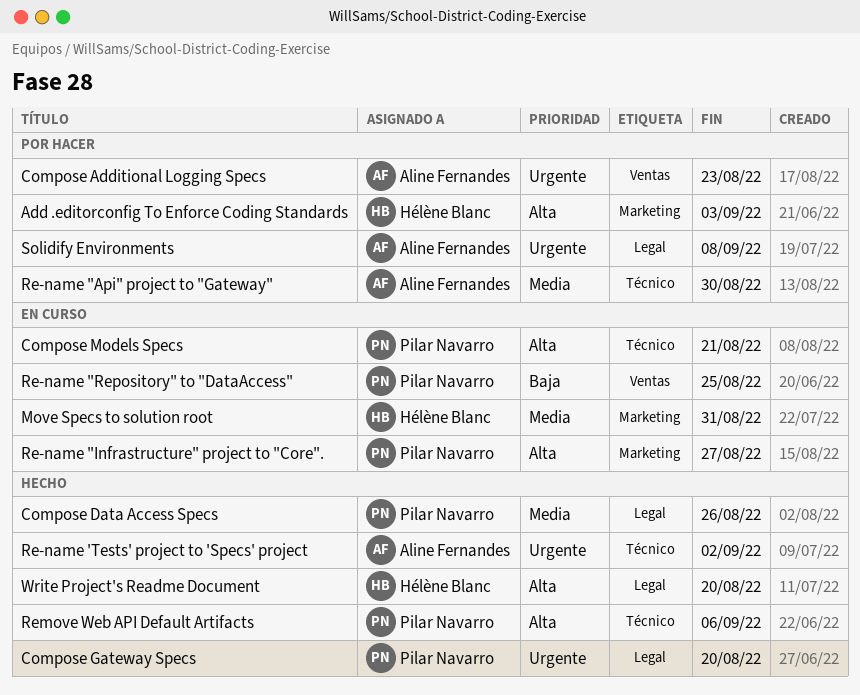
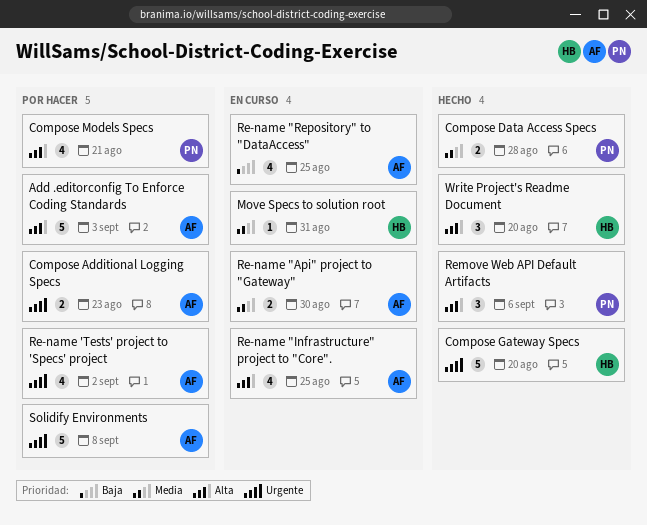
Add .editorconfig To Enforce Coding Standards, owner: Hélène Blanc -> Aline Fernandes
Compose Data Access Specs, due: Aug 26 -> Aug 28
Compose Gateway Specs, owner: Pilar Navarro -> Hélène Blanc
Compose Models Specs, status: En curso -> Por hacer
Re-name "Api" project to "Gateway", status: Por hacer -> En curso
Re-name "Infrastructure" project to "Core"., owner: Pilar Navarro -> Aline Fernandes
Re-name "Infrastructure" project to "Core"., due: Aug 27 -> Aug 25
Re-name "Repository" to "DataAccess", owner: Pilar Navarro -> Aline Fernandes
Re-name 'Tests' project to 'Specs' project, status: Hecho -> Por hacer

